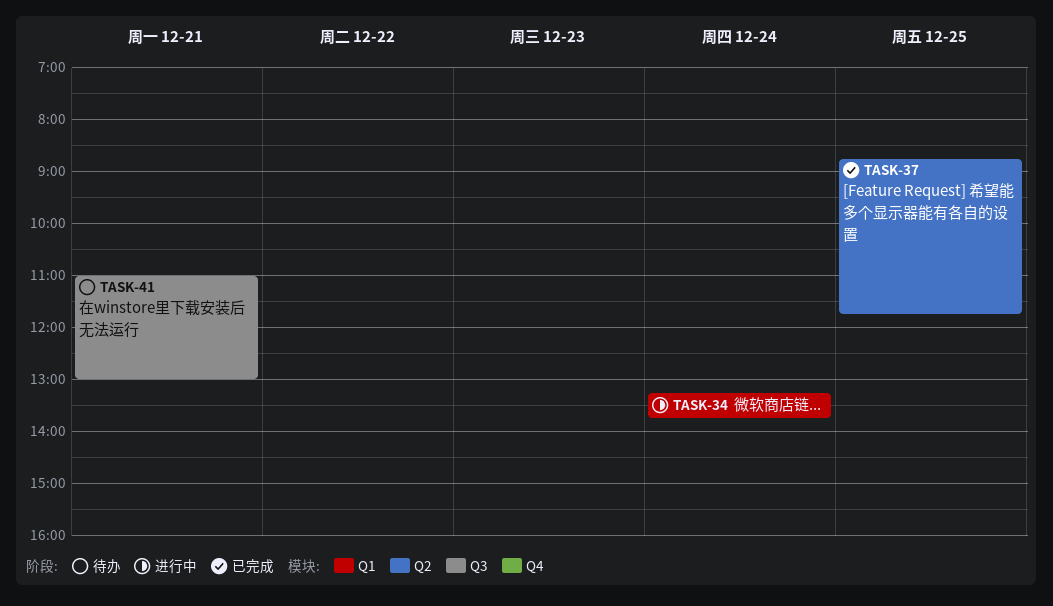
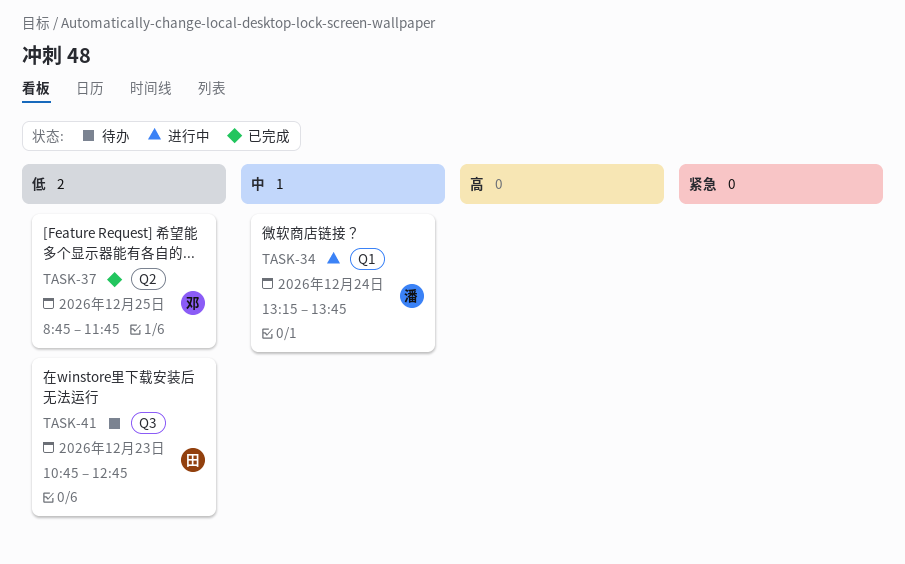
TASK-41, day: Dec 21 -> Dec 23
TASK-41, begins: 11:00 -> 10:45
TASK-41, ends: 13:00 -> 12:45

